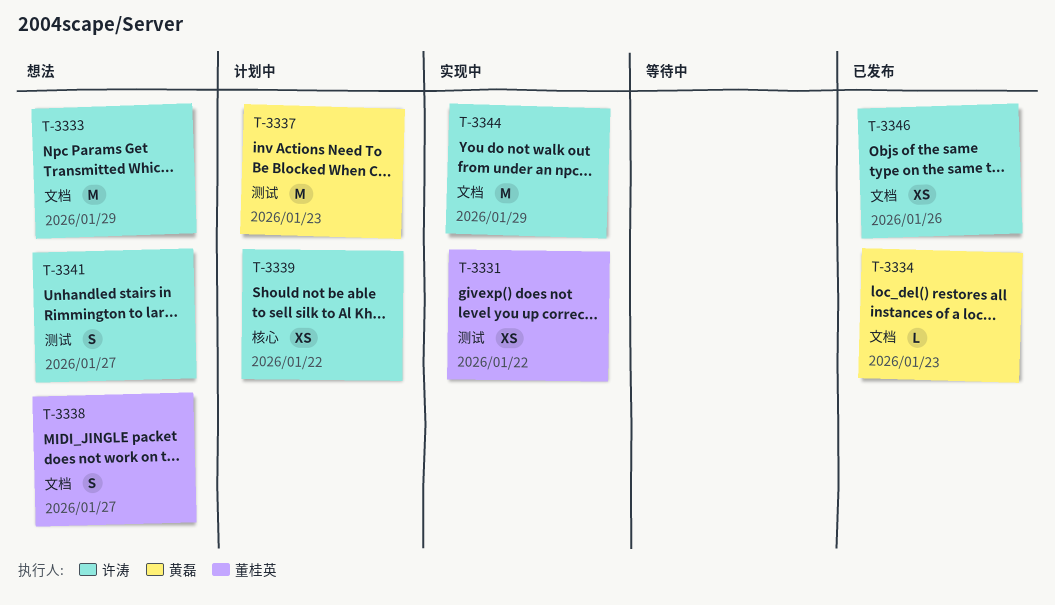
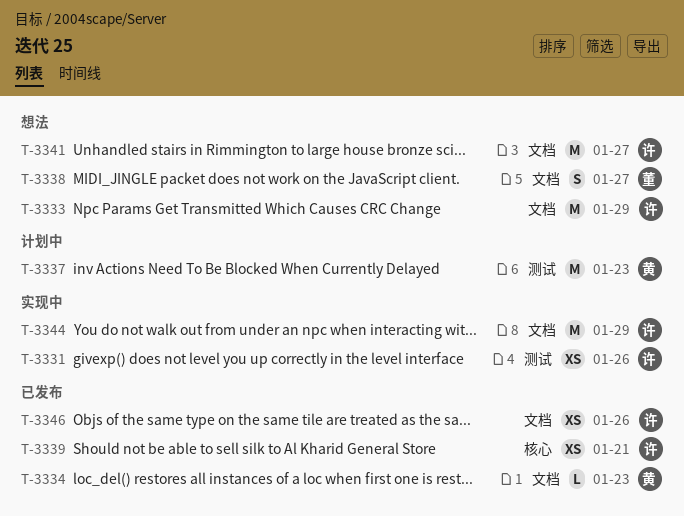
T-3331, owner: 董桂英 -> 许涛
T-3331, due: Jan 22 -> Jan 26
T-3339, status: 计划中 -> 已发布
T-3339, due: Jan 22 -> Jan 21
T-3341, label: 测试 -> 文档
T-3341, estimate: S -> M

